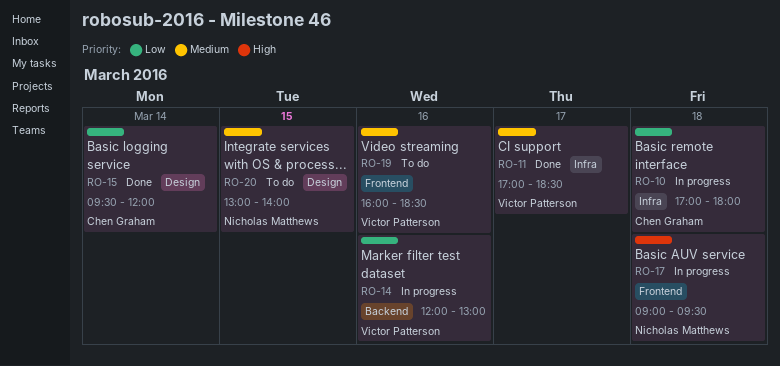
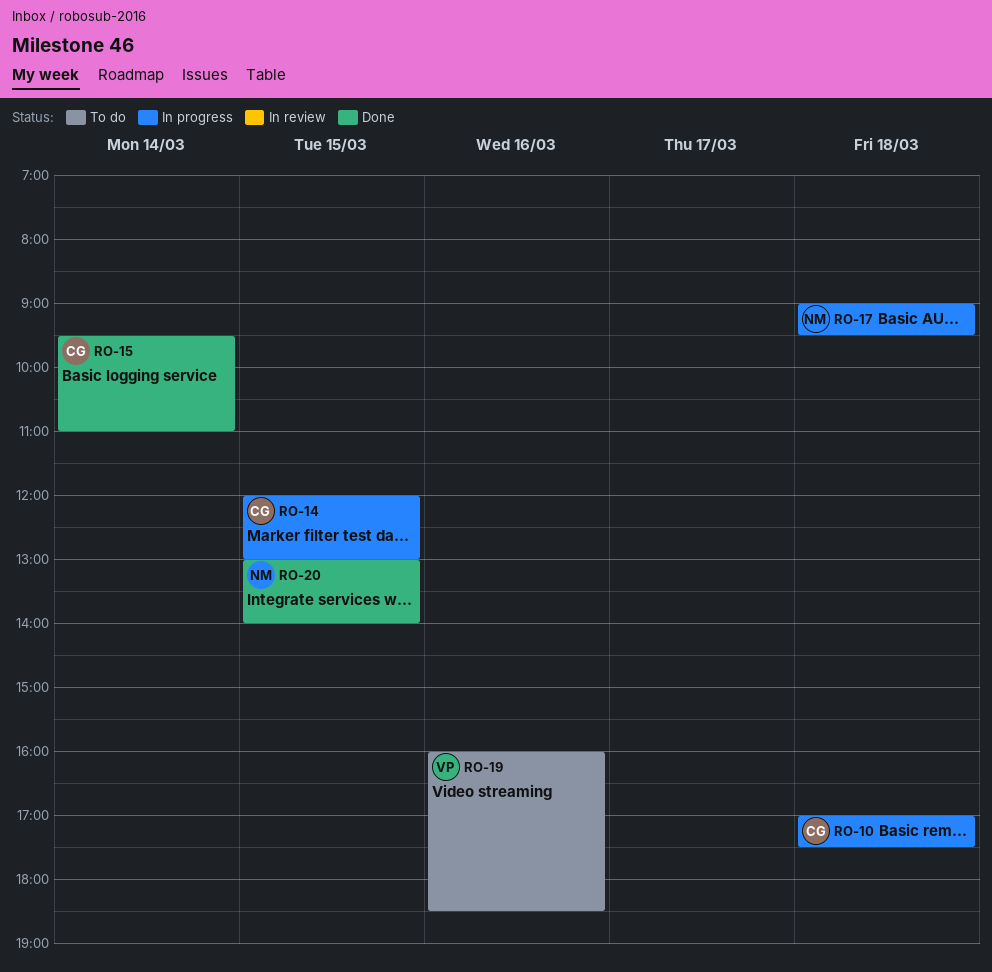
RO-10, ends: 18:00 -> 17:30
RO-11: present -> none
RO-14, owner: Victor Patterson -> Chen Graham
RO-14, day: Mar 16 -> Mar 15
RO-15, ends: 12:00 -> 11:00
RO-20, status: To do -> Done

